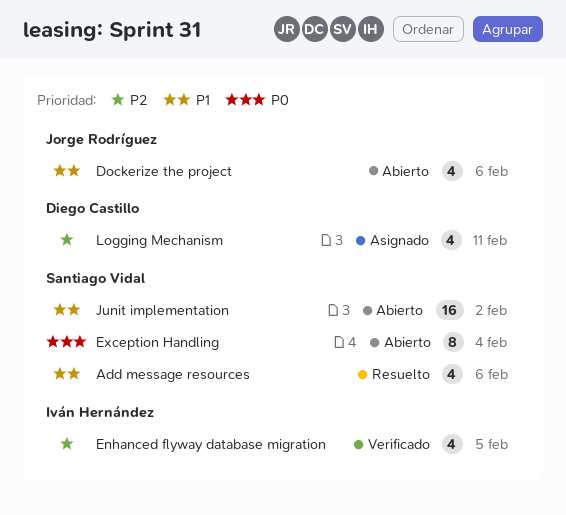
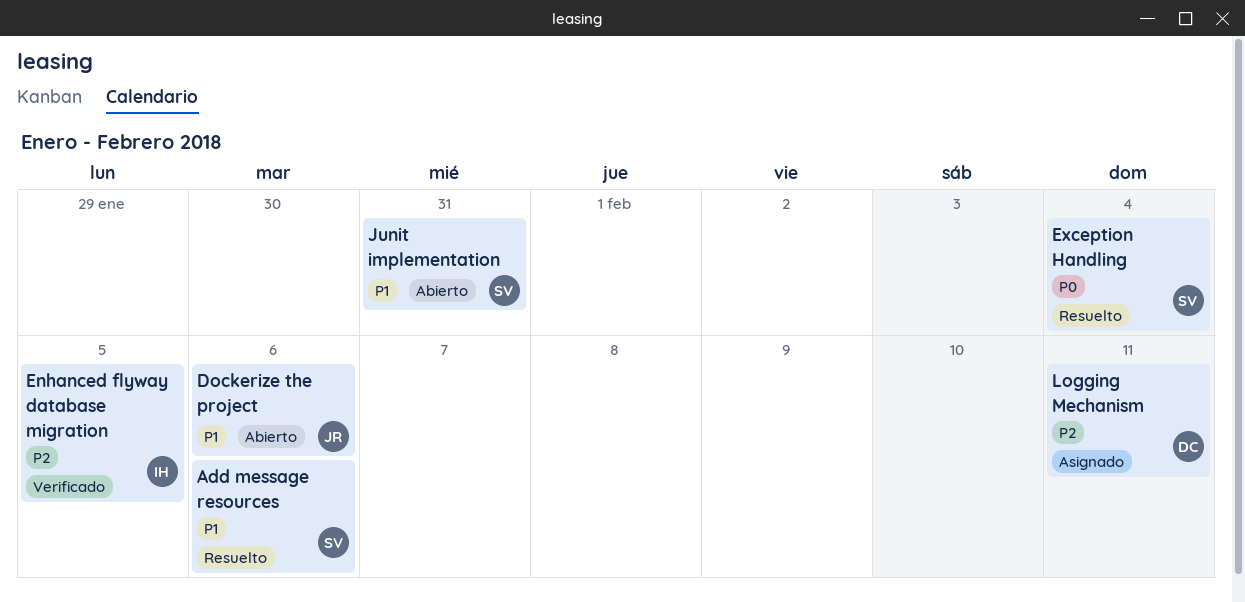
Exception Handling, status: Abierto -> Resuelto
Junit implementation, due: Feb 2 -> Jan 31

